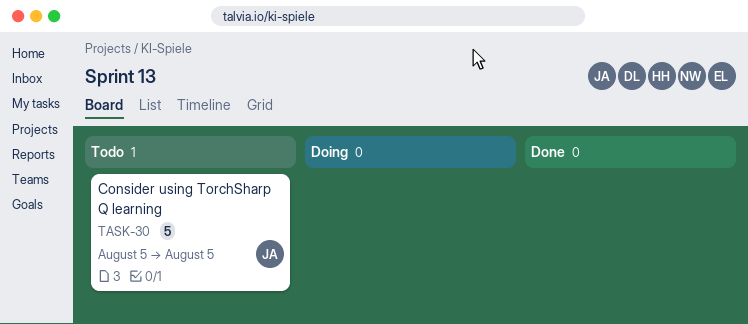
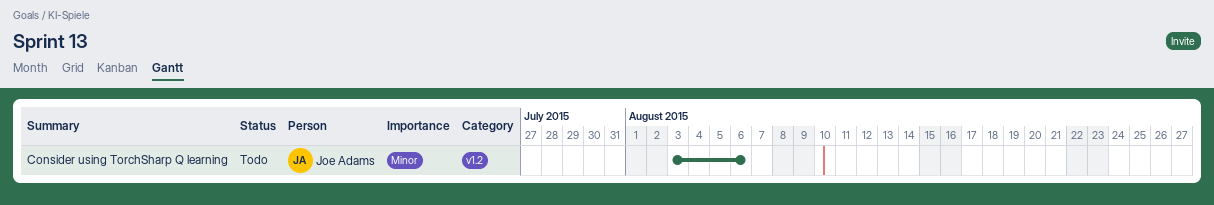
Consider using TorchSharp Q learning, start: Aug 5 -> Aug 3
Consider using TorchSharp Q learning, due: Aug 5 -> Aug 6

